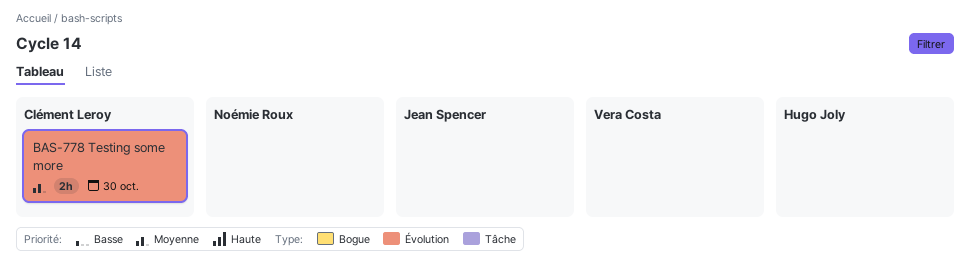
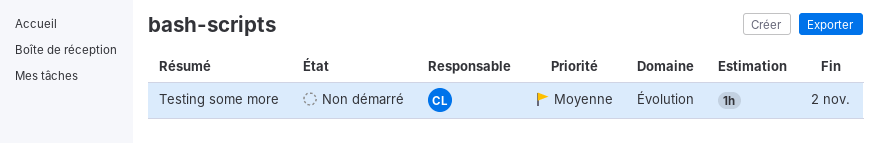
Testing some more, estimate: 2h -> 1h
Testing some more, due: Oct 30 -> Nov 2

